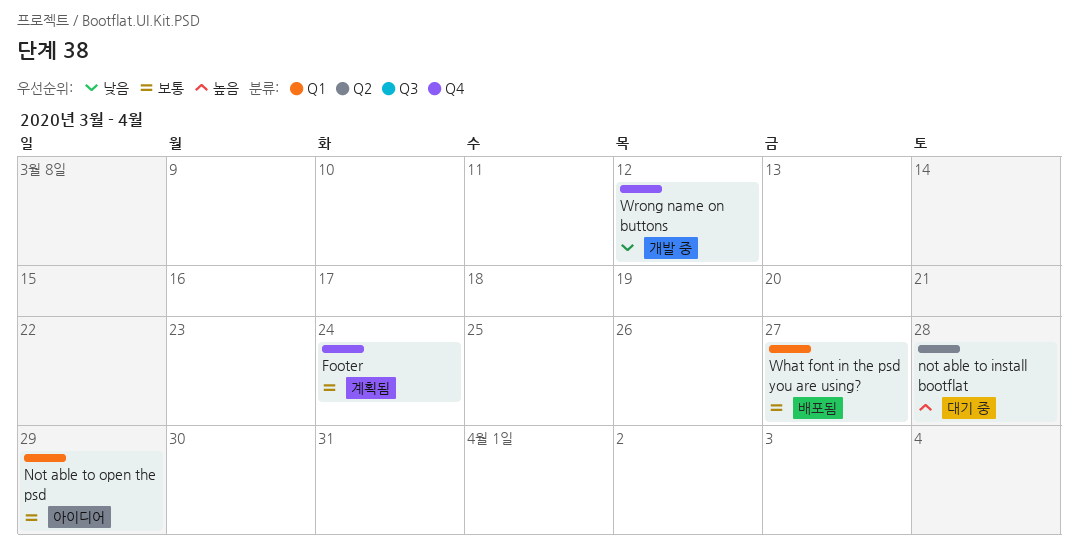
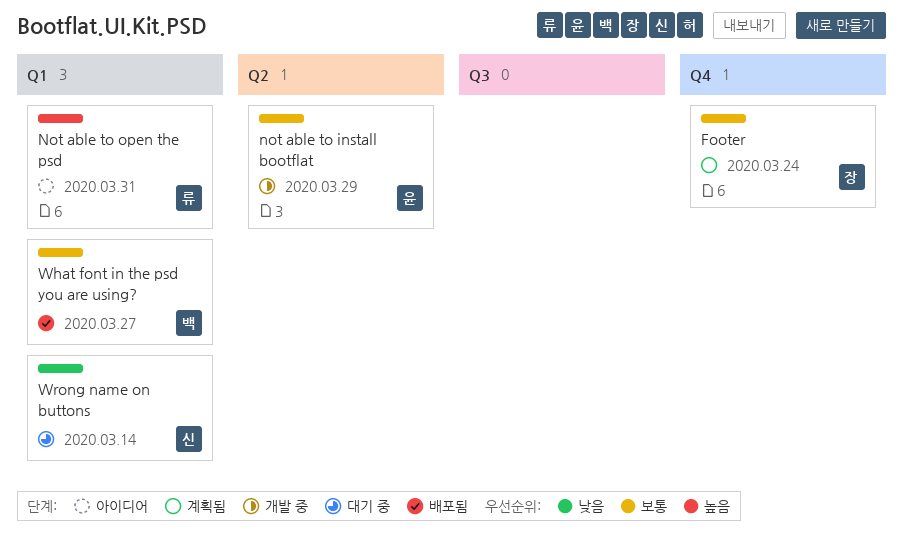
not able to install bootflat, status: 대기 중 -> 개발 중
not able to install bootflat, priority: 높음 -> 보통
not able to install bootflat, due: Mar 28 -> Mar 29
Not able to open the psd, priority: 보통 -> 높음
Not able to open the psd, due: Mar 29 -> Mar 31
Wrong name on buttons, status: 개발 중 -> 대기 중
Wrong name on buttons, label: Q4 -> Q1
Wrong name on buttons, due: Mar 12 -> Mar 14

